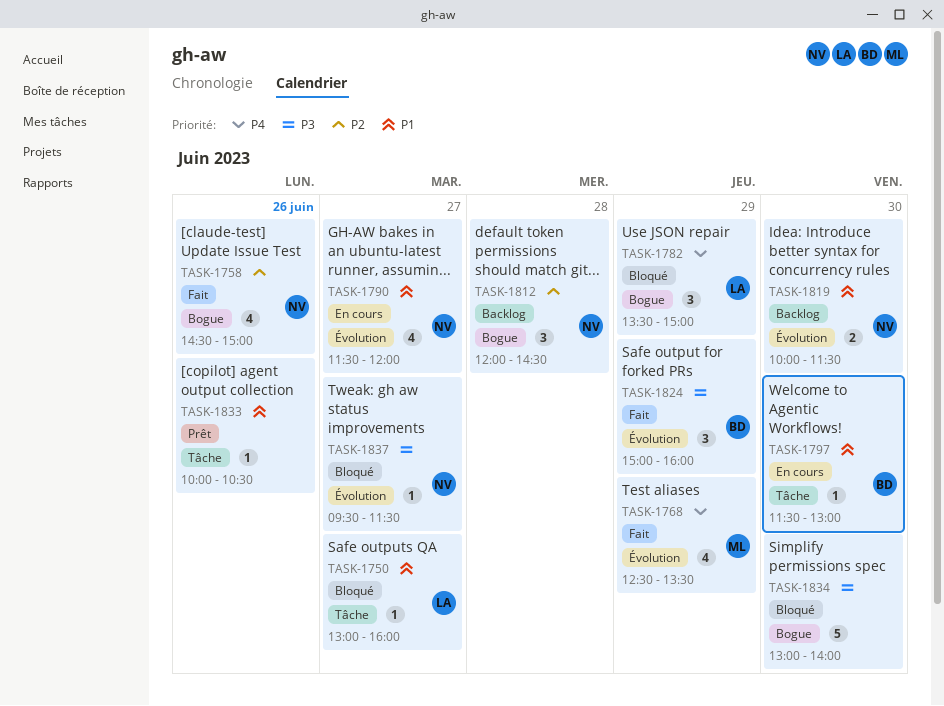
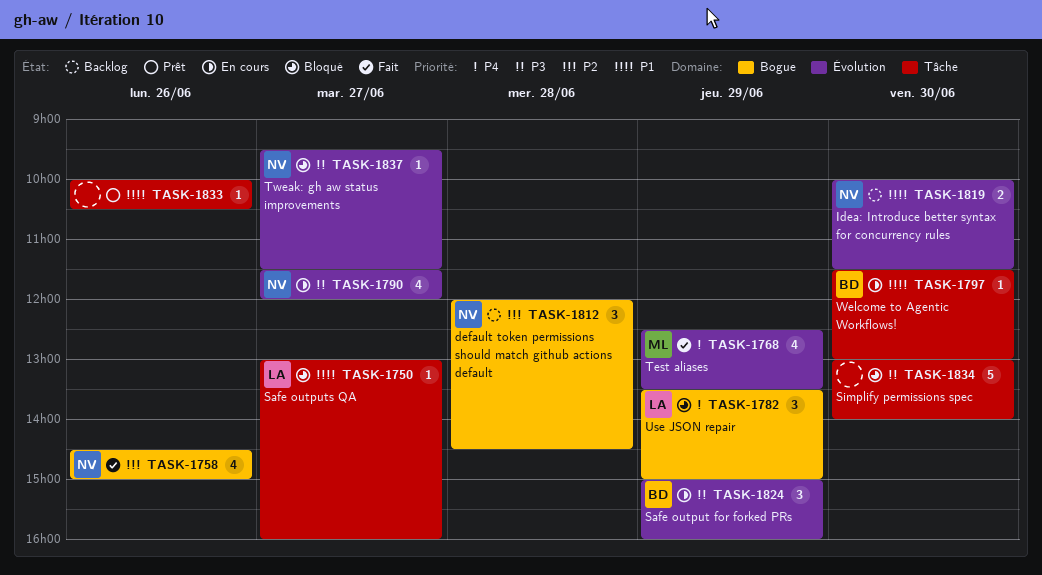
TASK-1790, priority: P1 -> P3
TASK-1824, status: Fait -> En cours
TASK-1834, label: Bogue -> Tâche

